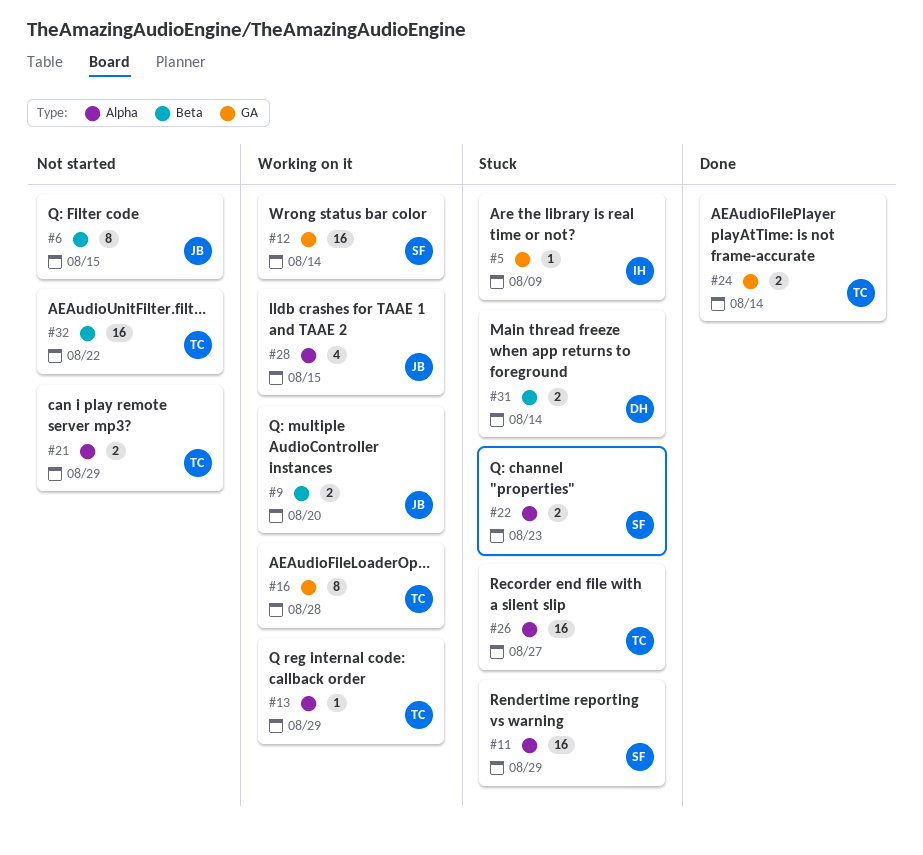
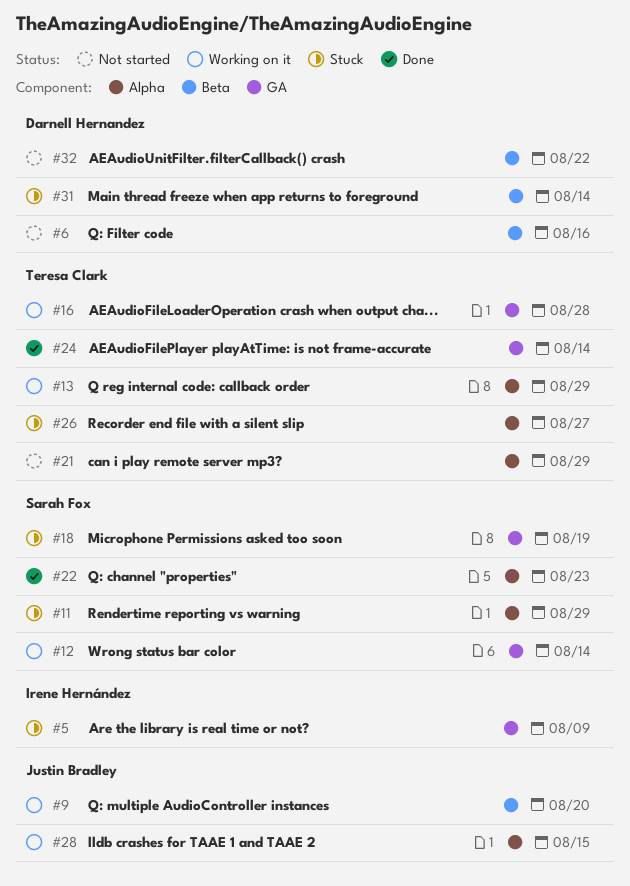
#6, owner: Justin Bradley -> Darnell Hernandez
#6, due: Aug 15 -> Aug 16
#18: none -> present
#22, status: Stuck -> Done
#32, owner: Teresa Clark -> Darnell Hernandez

